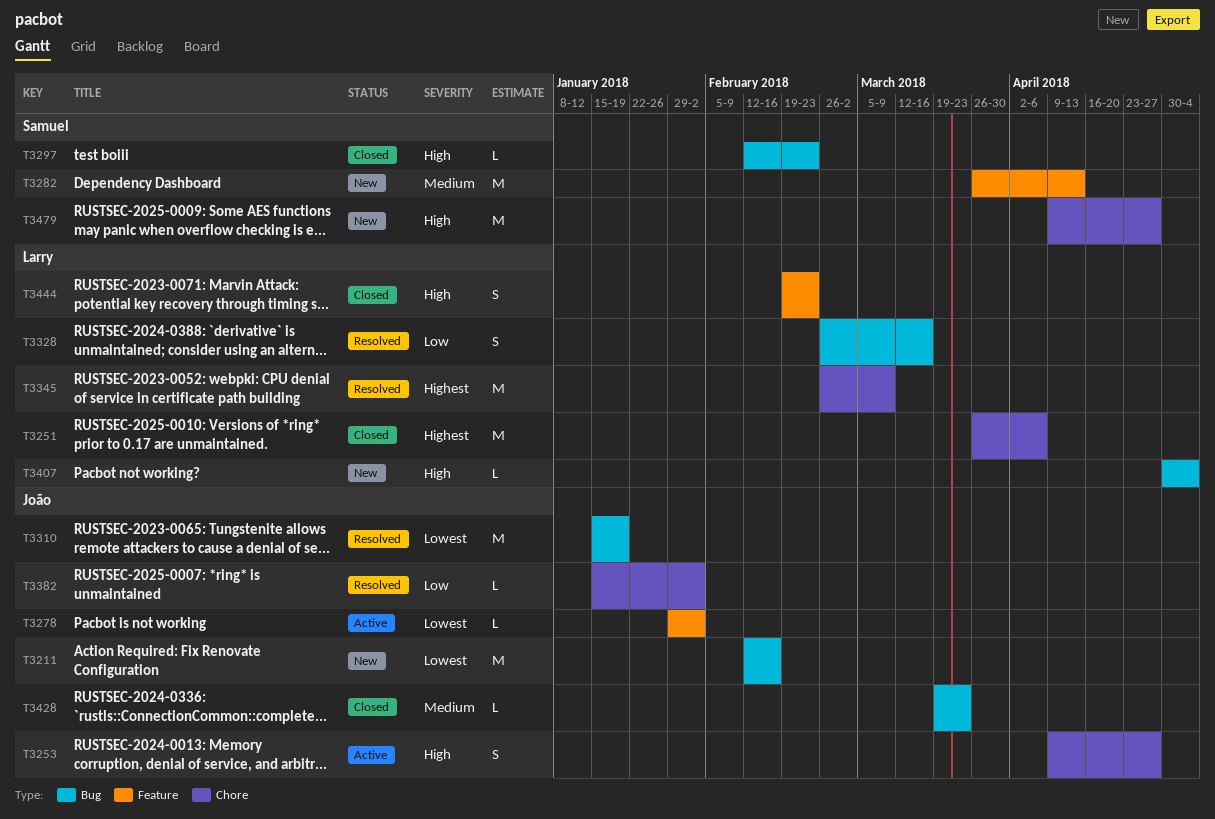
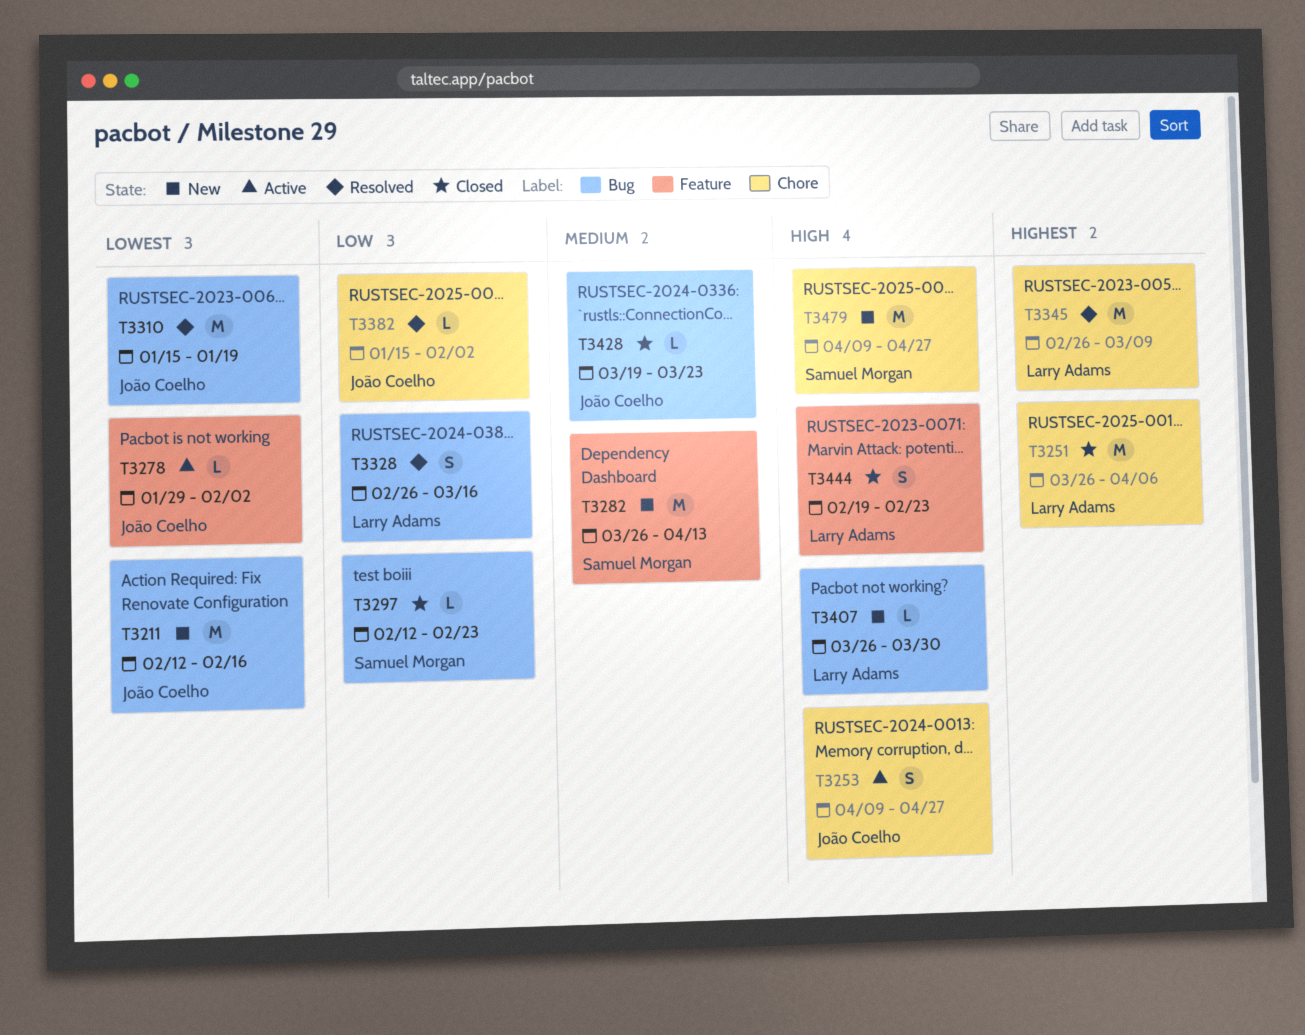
T3297, priority: High -> Low
T3407, start: Apr 30 -> Mar 26
T3407, due: May 4 -> Mar 30

